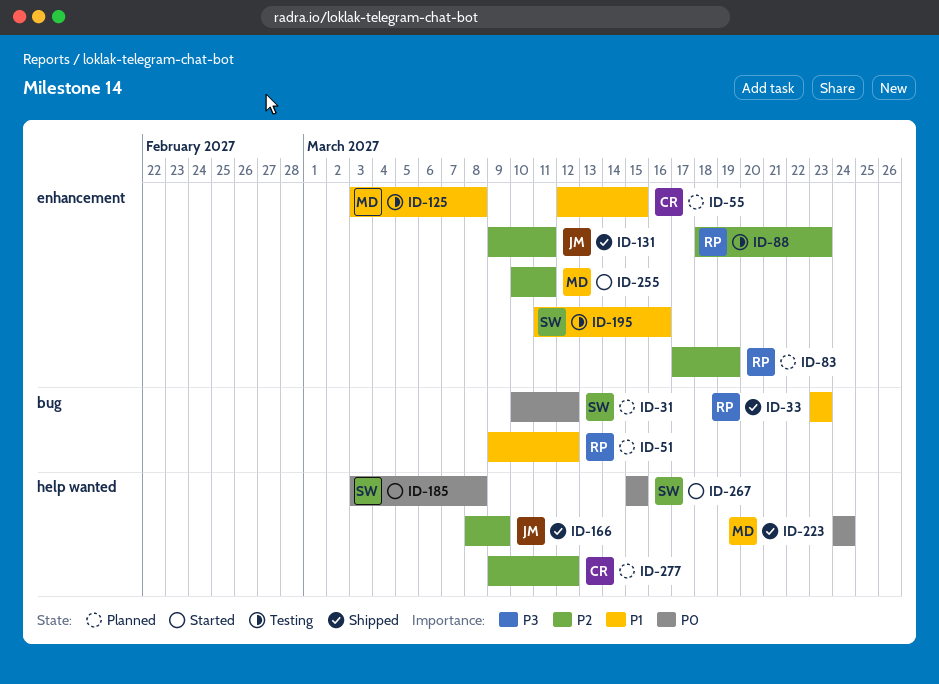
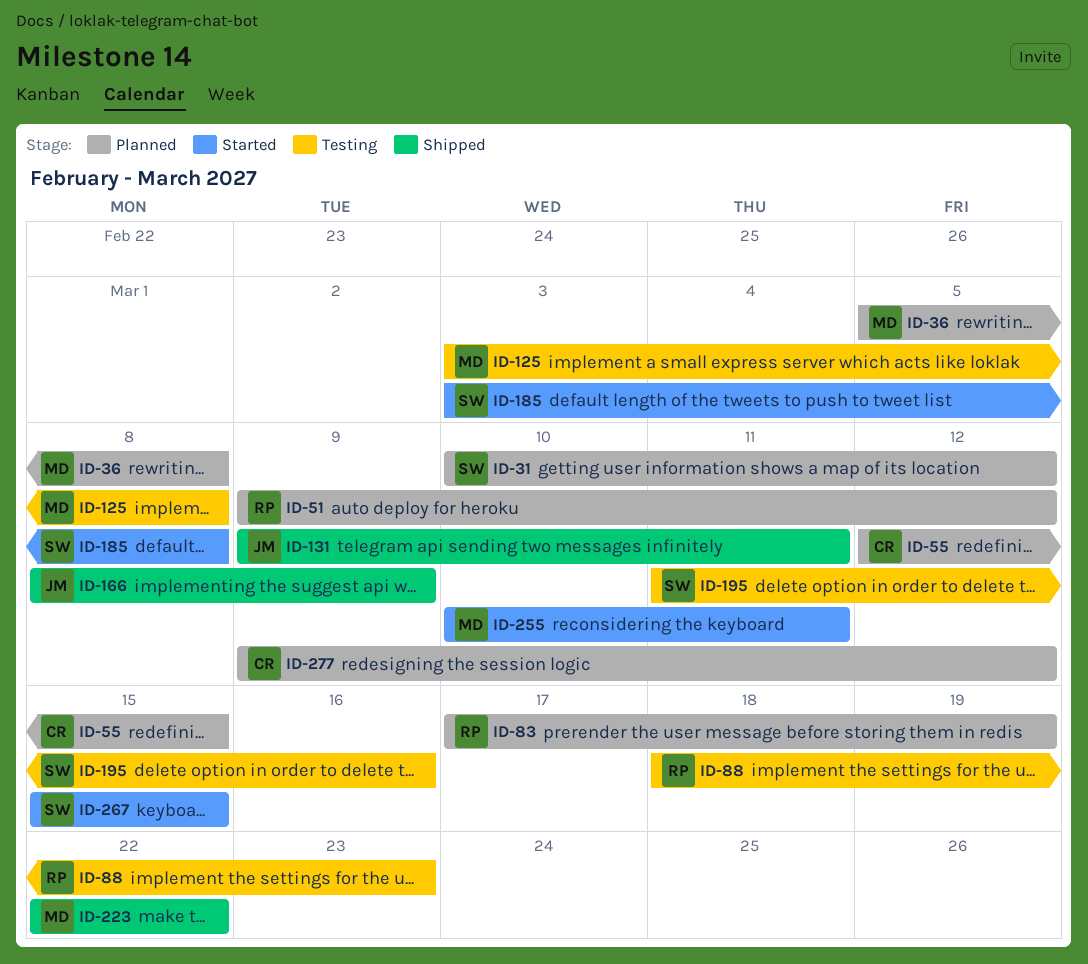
ID-33: present -> none
ID-36: none -> present
ID-223, start: Mar 24 -> Mar 22
ID-223, due: Mar 24 -> Mar 22

